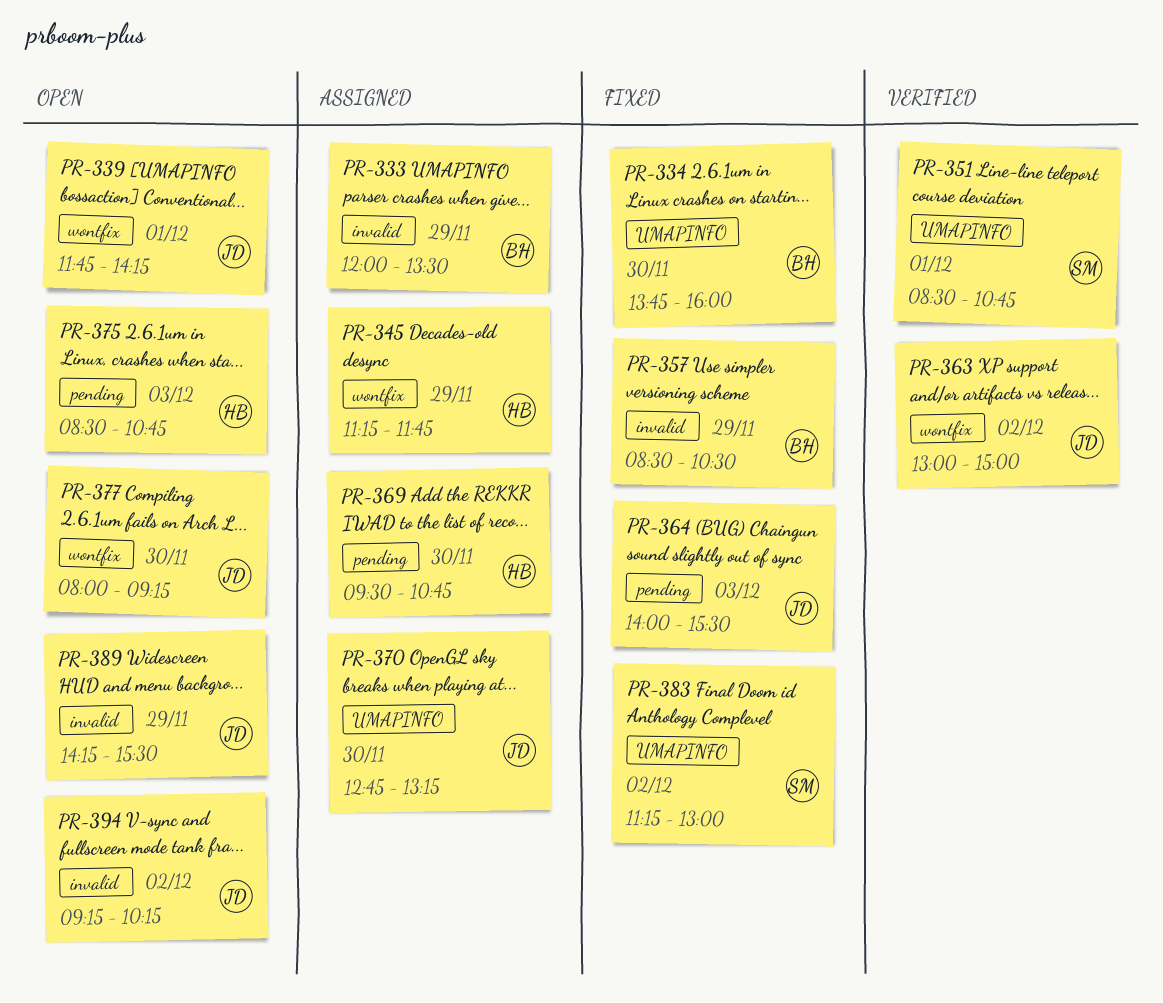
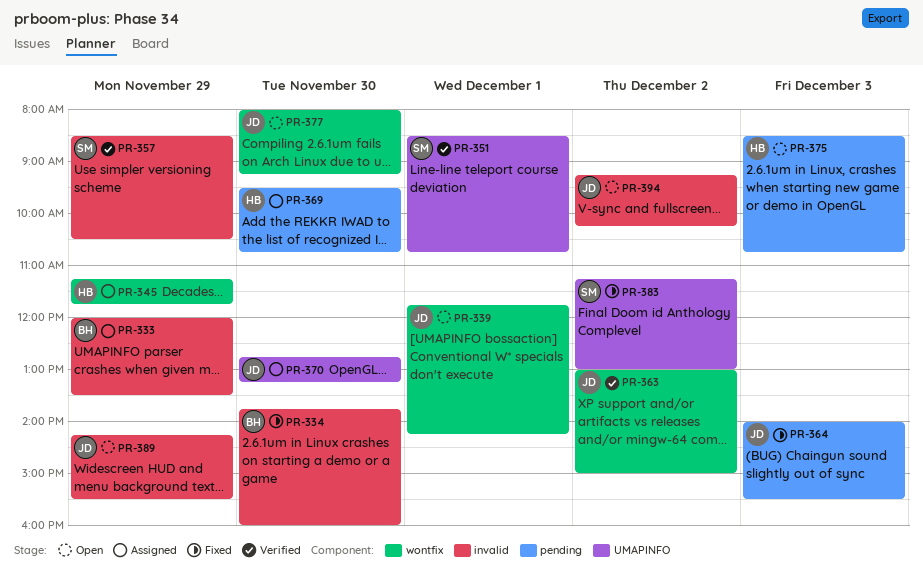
PR-334, label: UMAPINFO -> invalid
PR-357, status: Fixed -> Verified
PR-357, owner: BH -> SM

